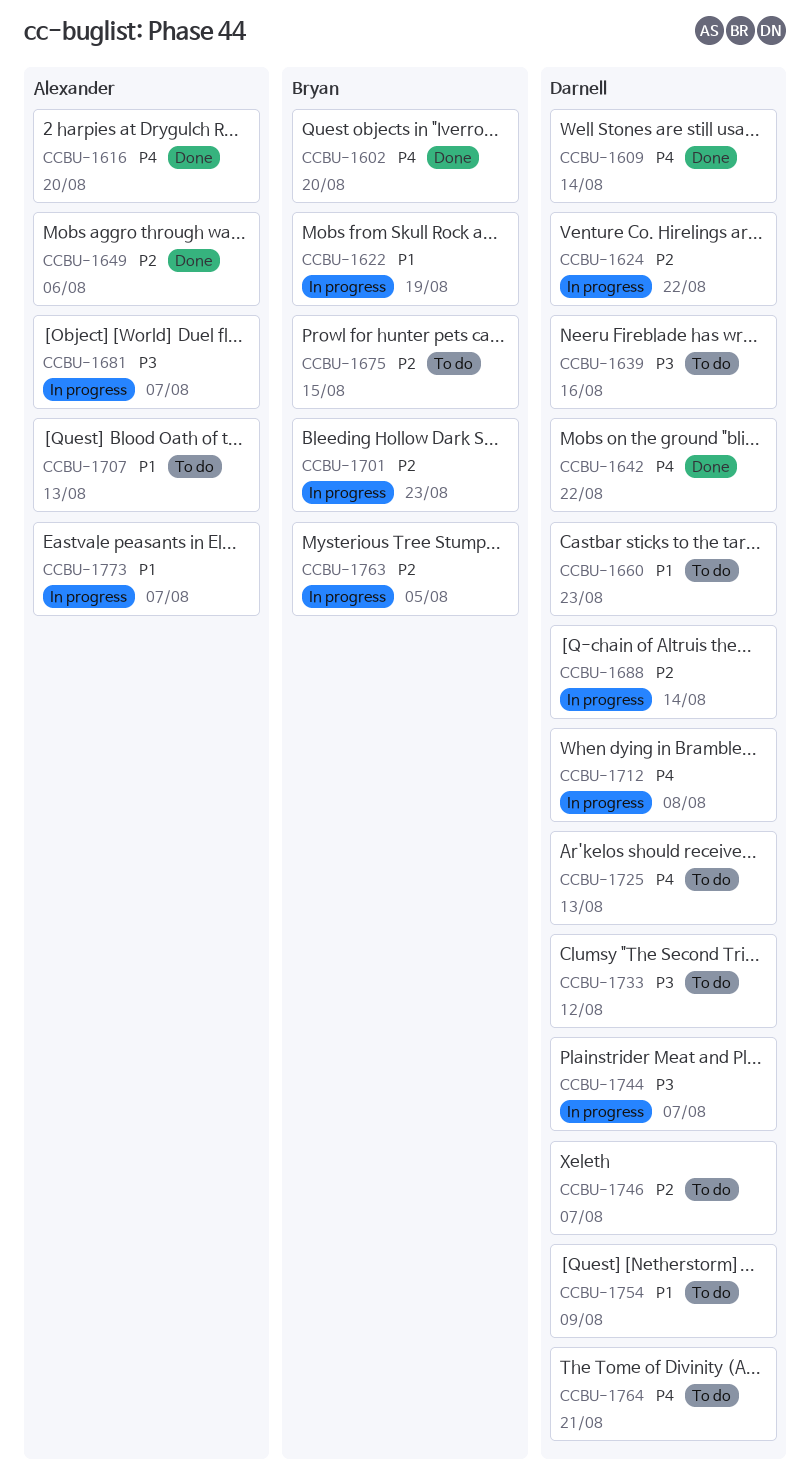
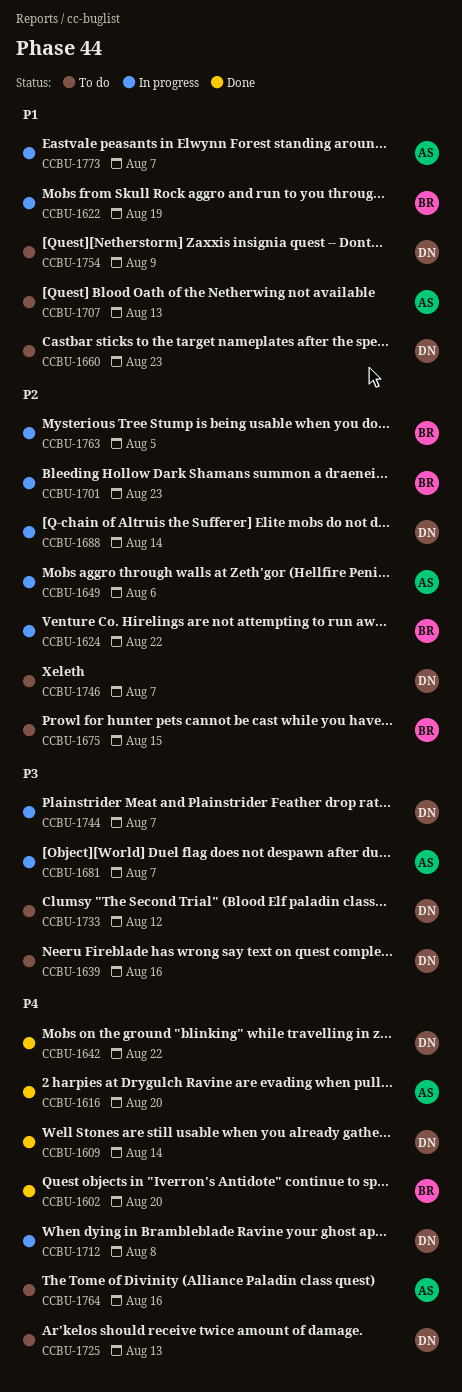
CCBU-1624, owner: Darnell -> Bryan
CCBU-1649, status: Done -> In progress
CCBU-1764, owner: Darnell -> Alexander
CCBU-1764, due: Aug 21 -> Aug 16

